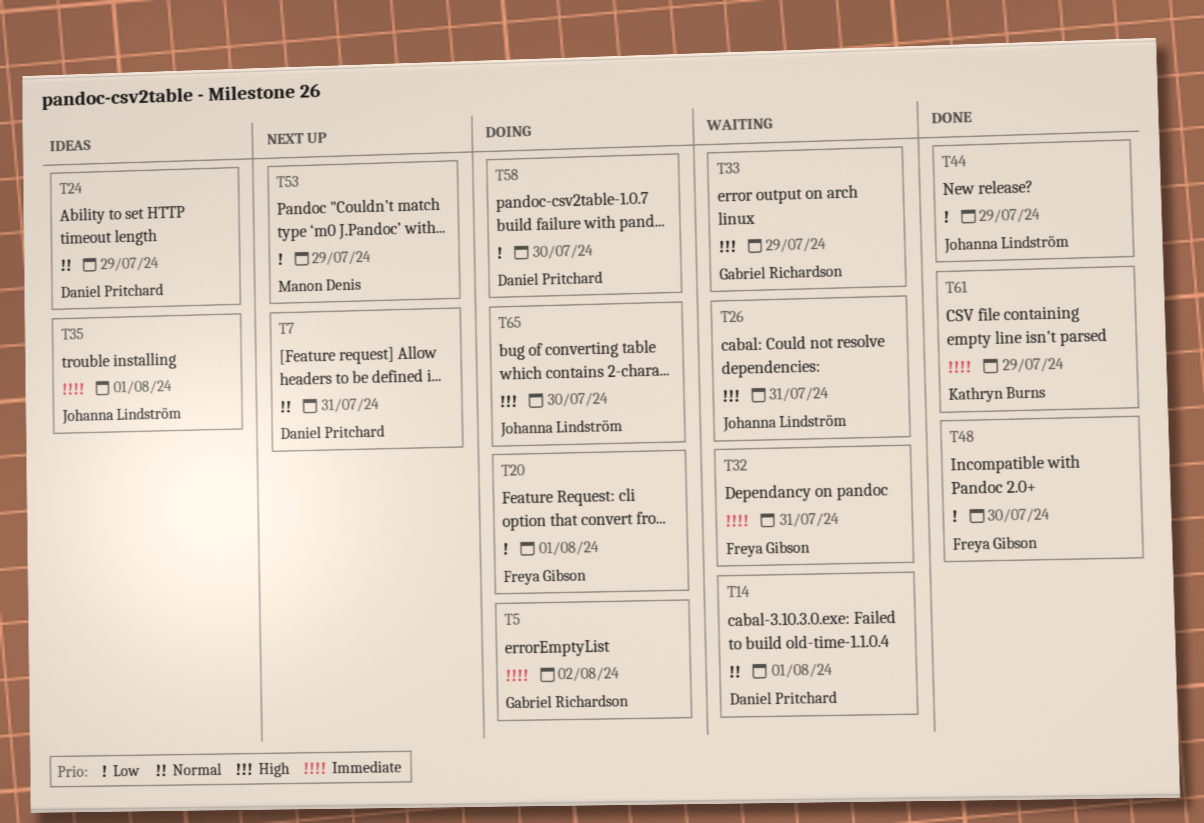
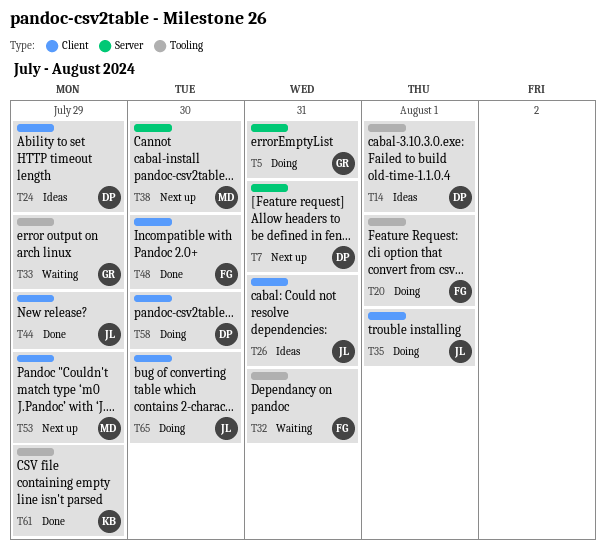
T5, due: Aug 2 -> Jul 31
T14, status: Waiting -> Ideas
T26, status: Waiting -> Ideas
T35, status: Ideas -> Doing
T38: none -> present

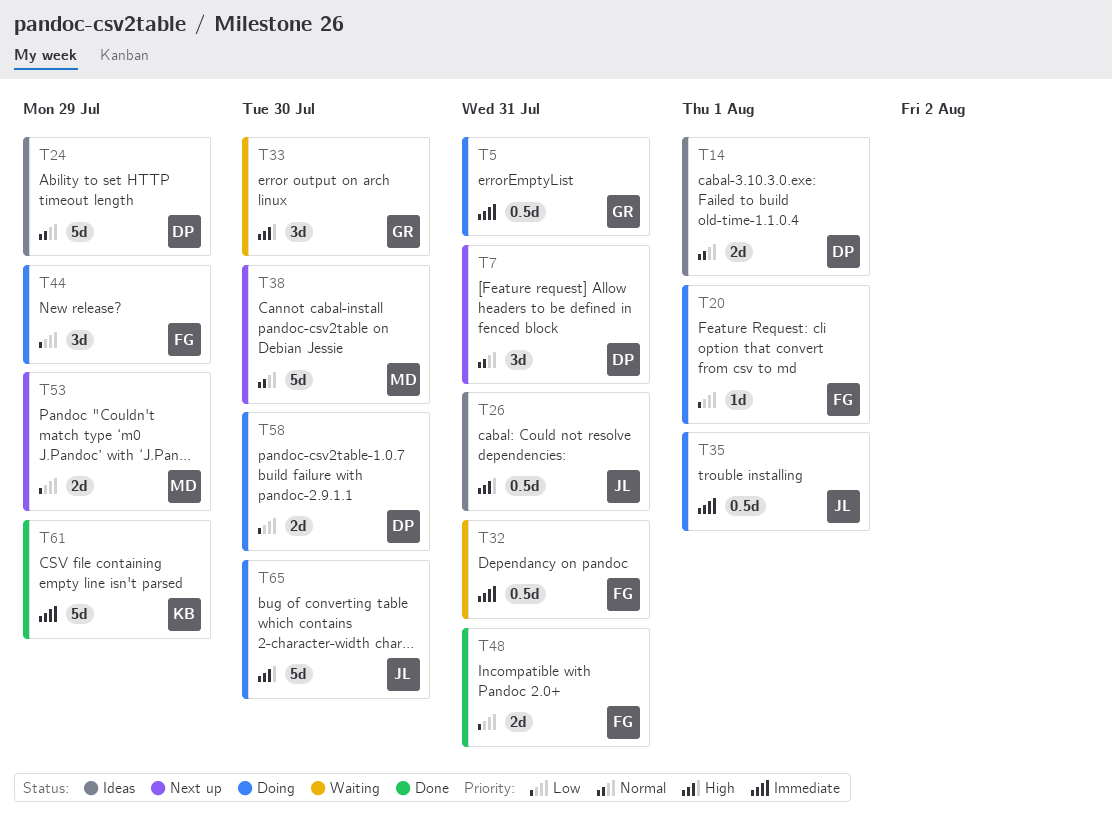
T33, due: Jul 29 -> Jul 30
T44, status: Done -> Doing
T44, owner: JL -> FG
T48, due: Jul 30 -> Jul 31

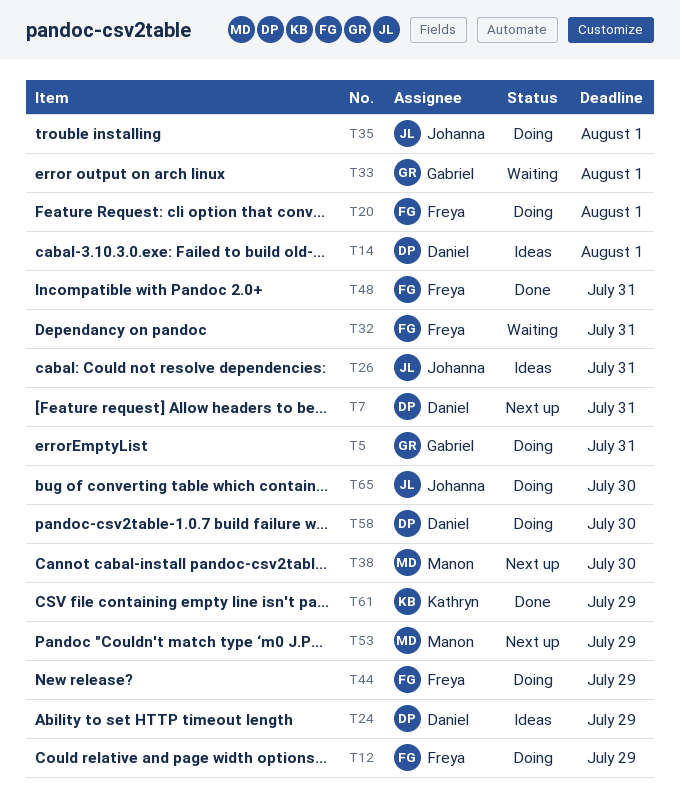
T12: none -> present
T33, due: Jul 30 -> Aug 1

